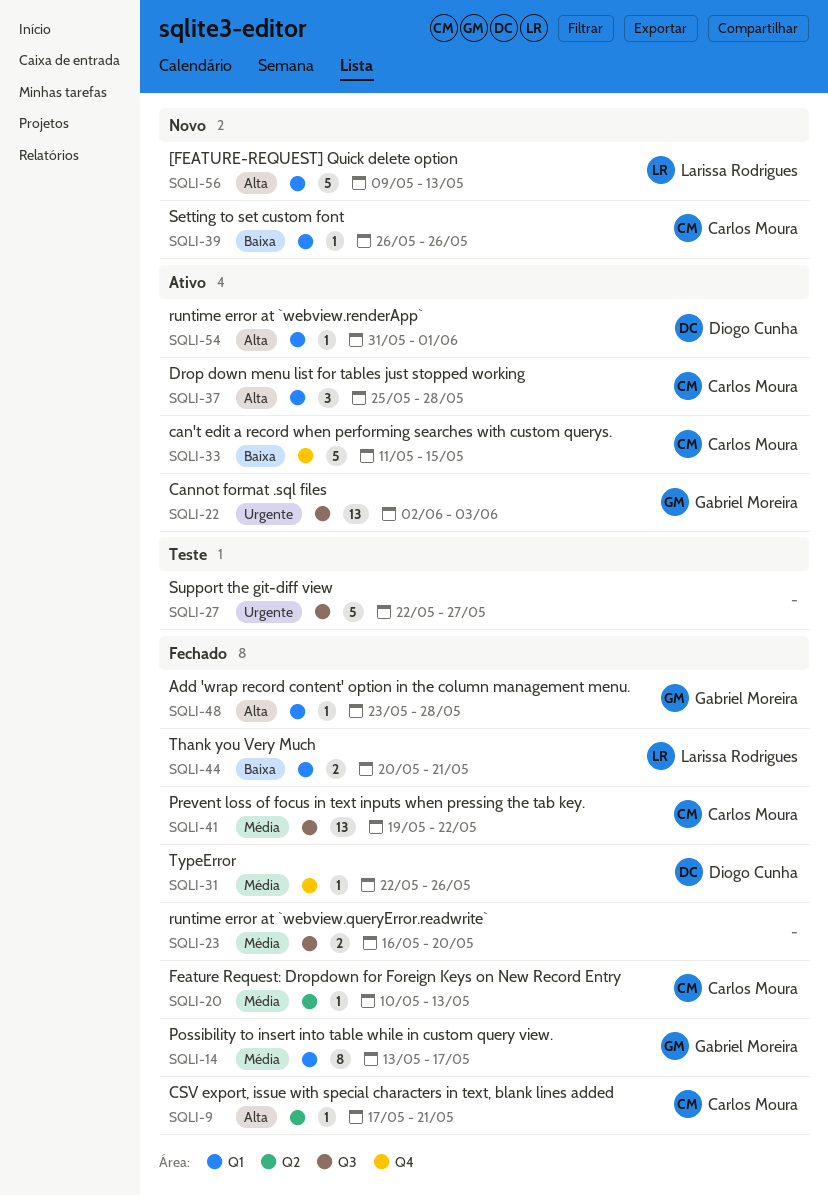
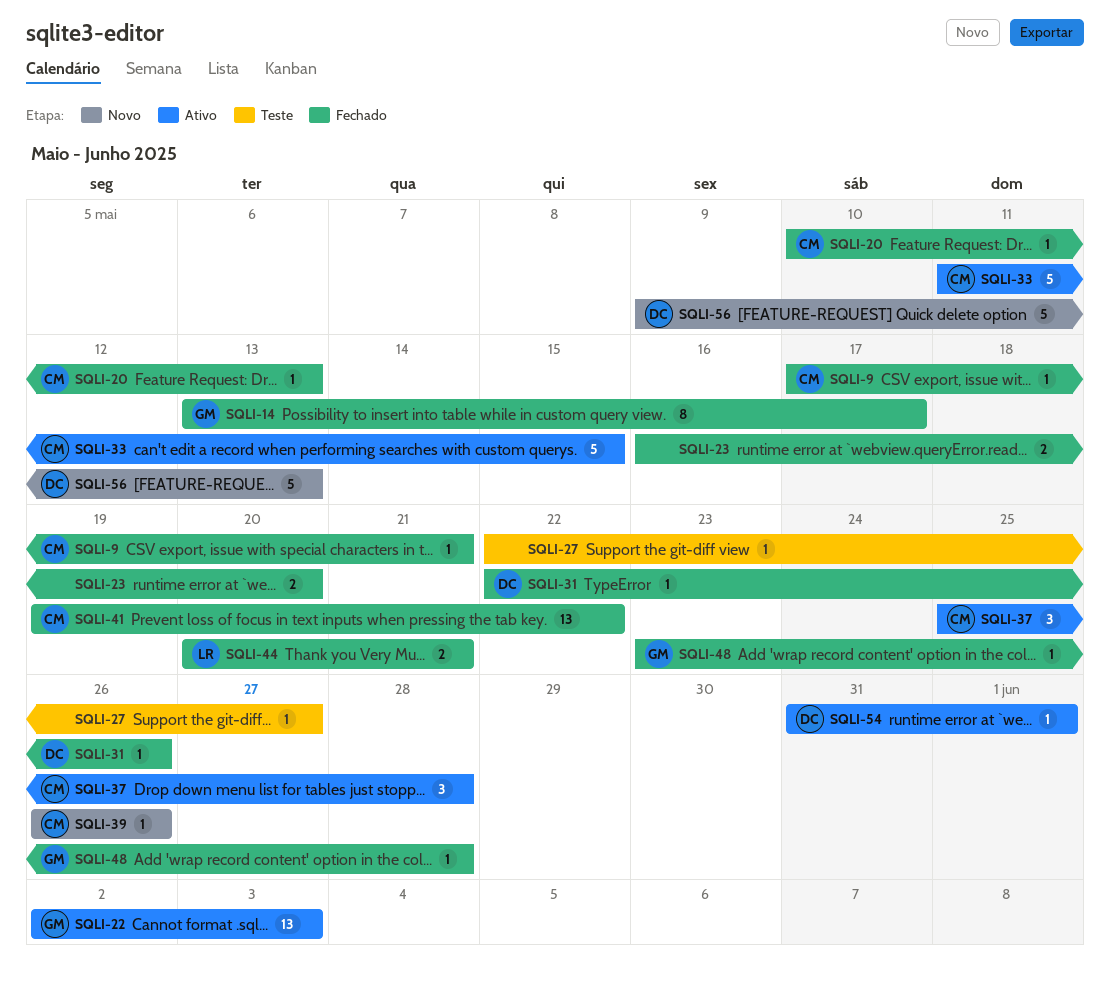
SQLI-27, estimate: 5 -> 1
SQLI-56, owner: Larissa Rodrigues -> Diogo Cunha

